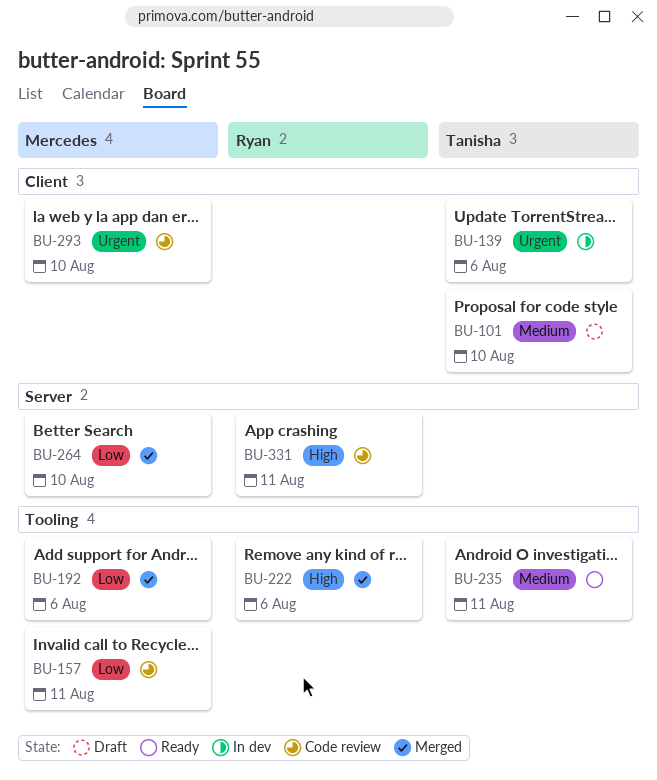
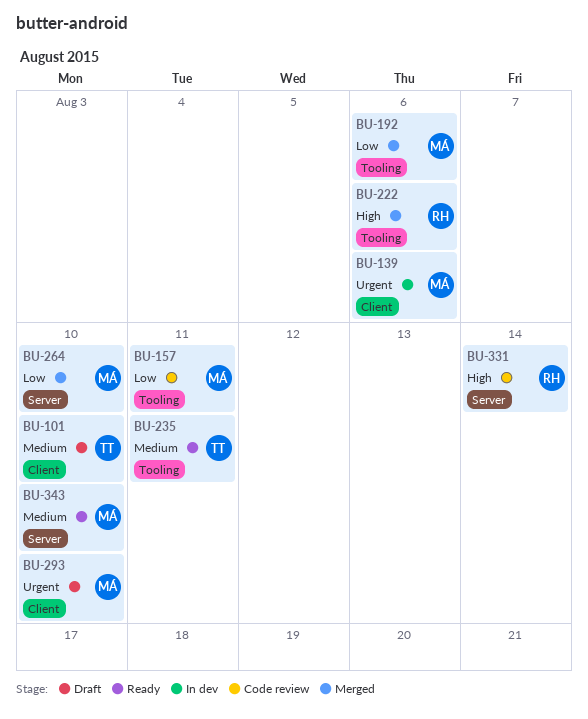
BU-139, owner: Tanisha -> Mercedes
BU-293, status: Code review -> Draft
BU-331, due: Aug 11 -> Aug 14
BU-343: none -> present

